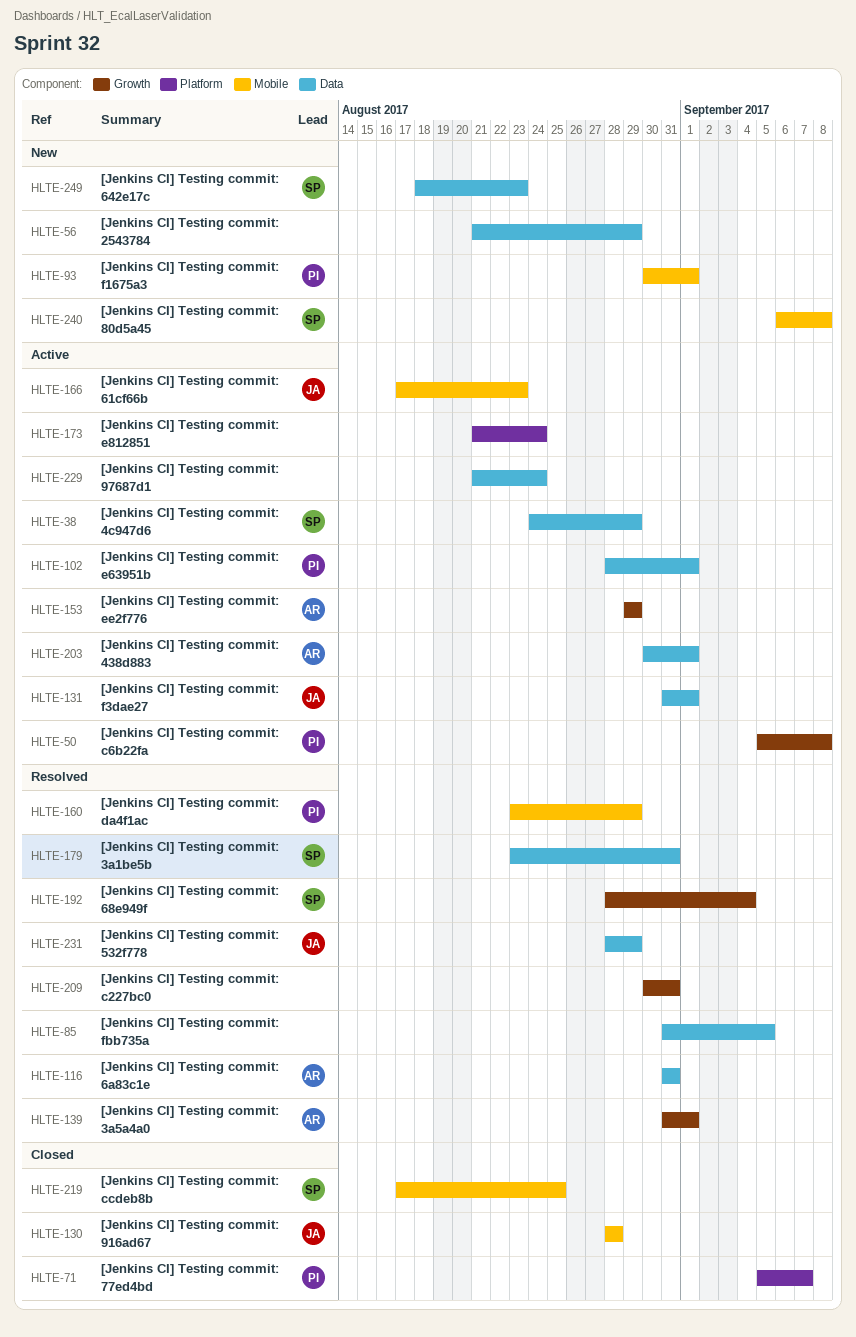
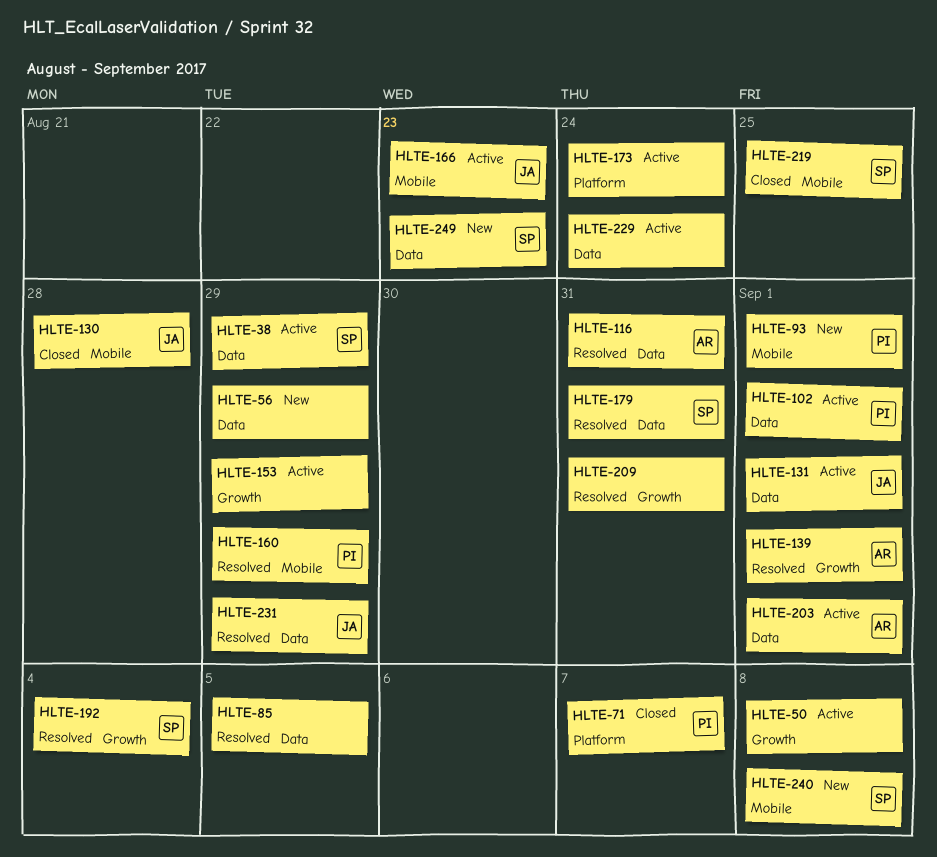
HLTE-50, owner: PI -> none
HLTE-153, owner: AR -> none

